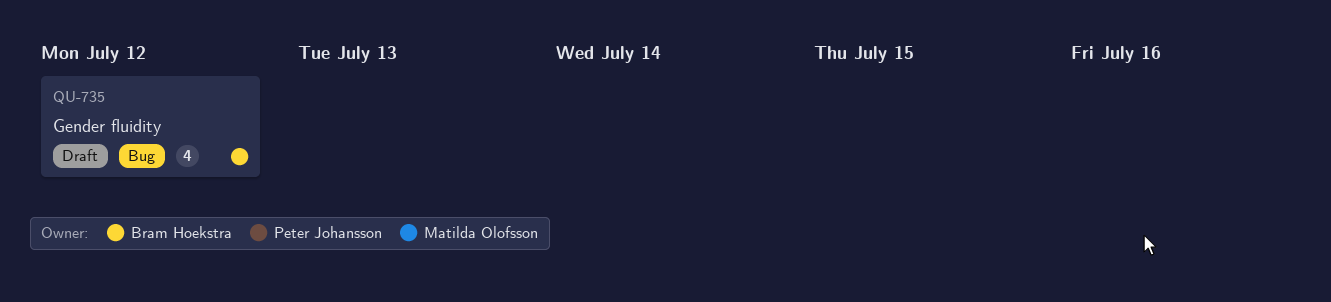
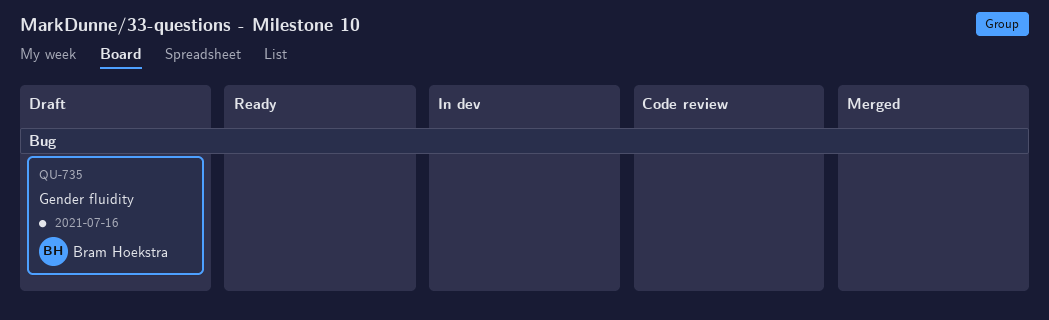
QU-735, estimate: 4 -> 1
QU-735, due: Jul 12 -> Jul 16

